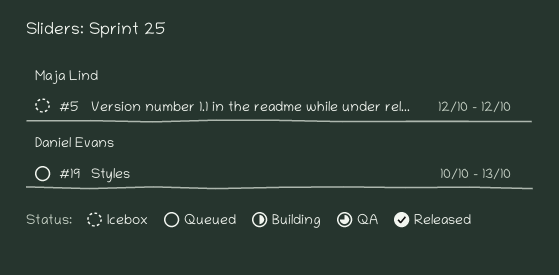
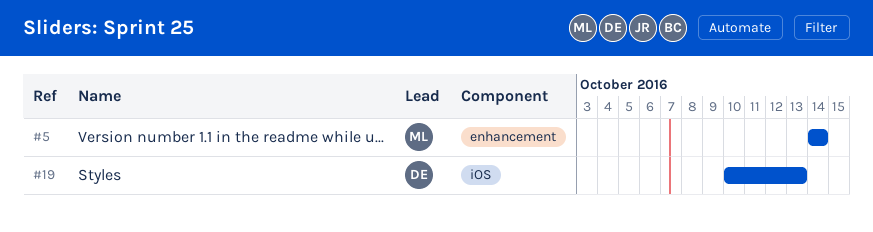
#5, start: Oct 12 -> Oct 14
#5, due: Oct 12 -> Oct 14

